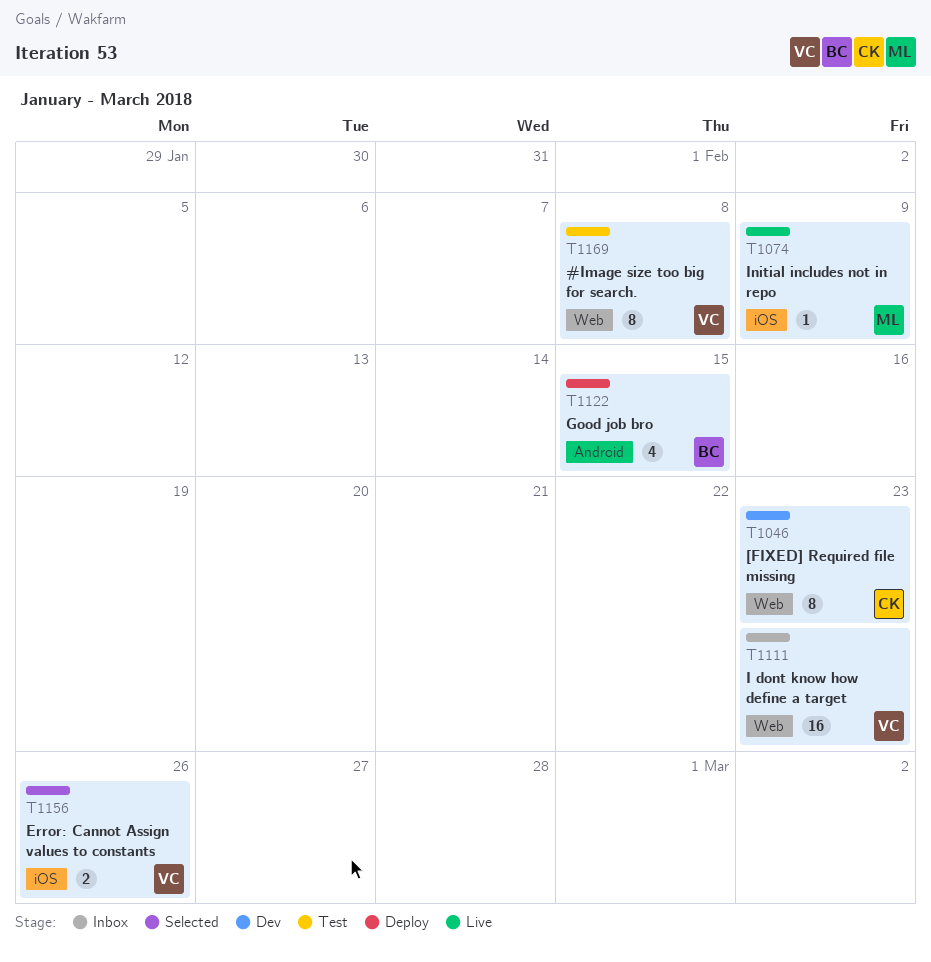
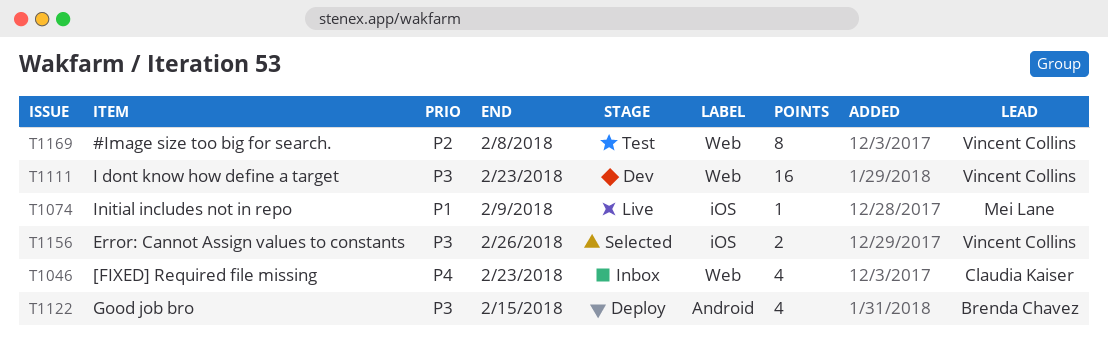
T1046, status: Dev -> Inbox
T1046, estimate: 8 -> 4
T1111, status: Inbox -> Dev

